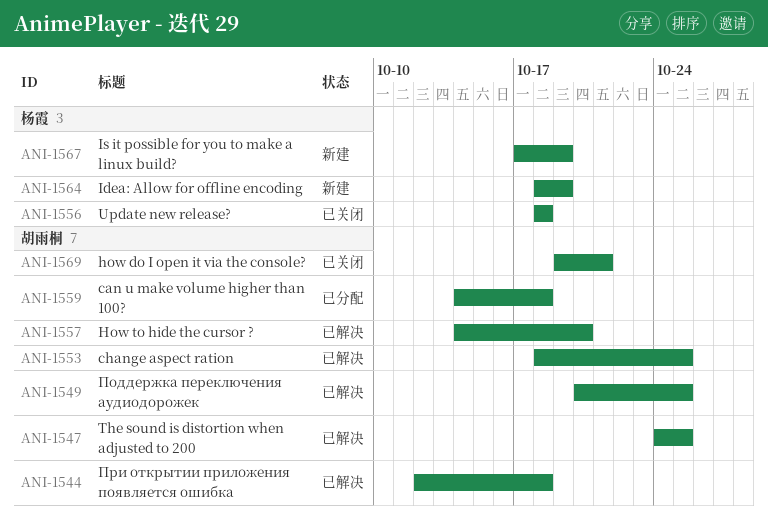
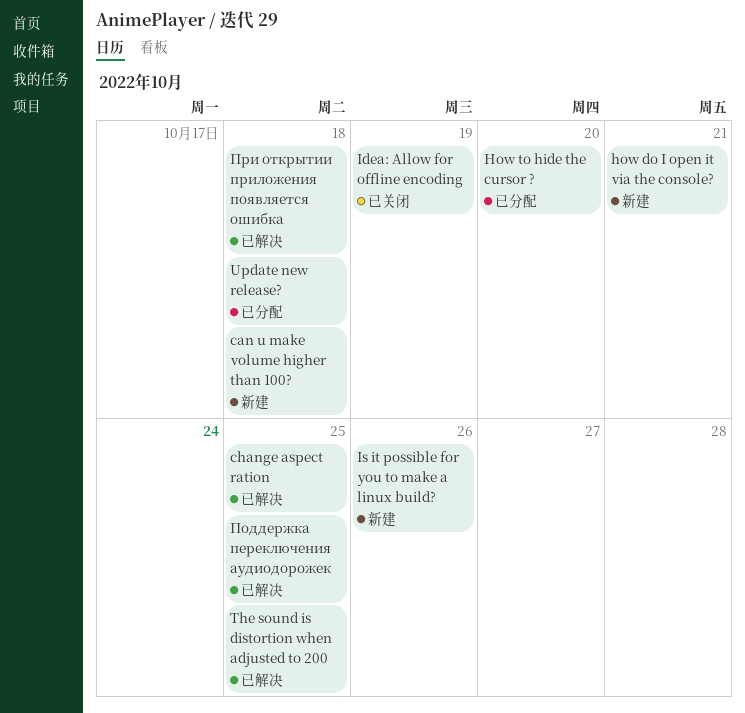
can u make volume higher than 100?, status: 已分配 -> 新建
how do I open it via the console?, status: 已关闭 -> 新建
How to hide the cursor ?, status: 已解决 -> 已分配
Idea: Allow for offline encoding, status: 新建 -> 已关闭
Is it possible for you to make a linux build?, due: Oct 19 -> Oct 26
Update new release?, status: 已关闭 -> 已分配

